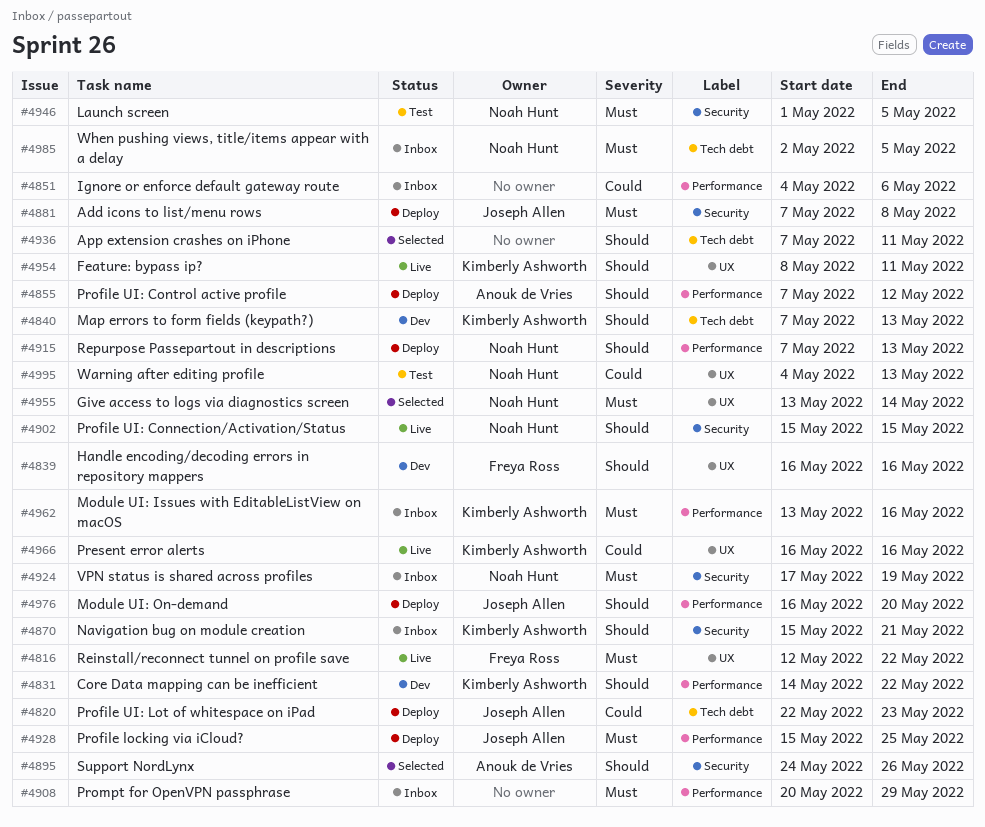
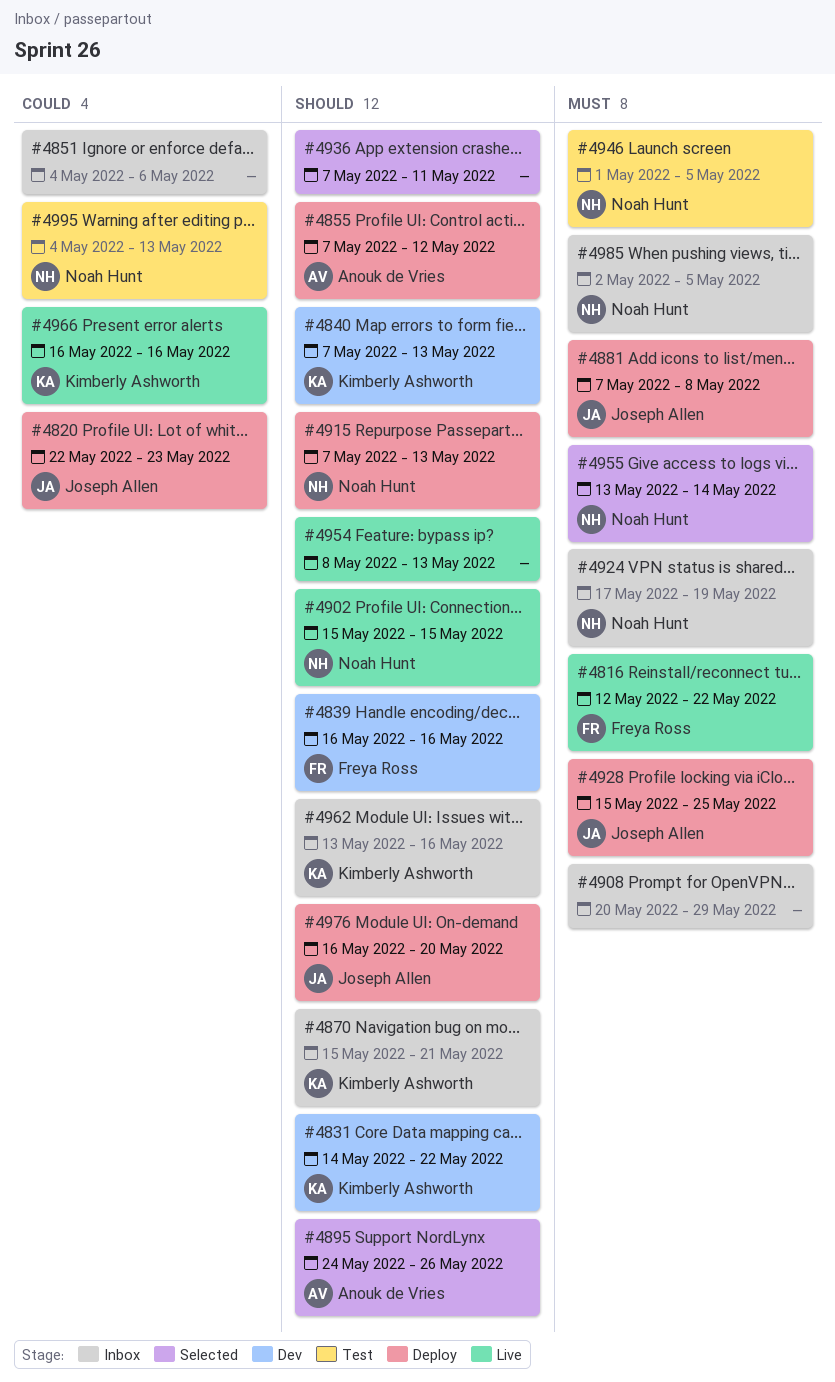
#4954, owner: Kimberly Ashworth -> none
#4954, due: May 11 -> May 13
#4962, priority: Must -> Should

